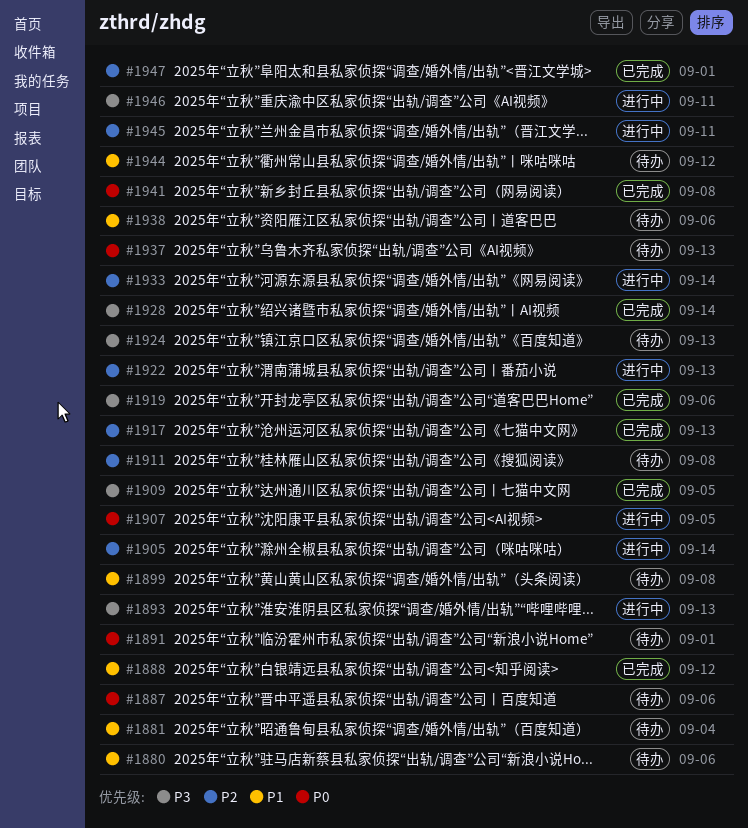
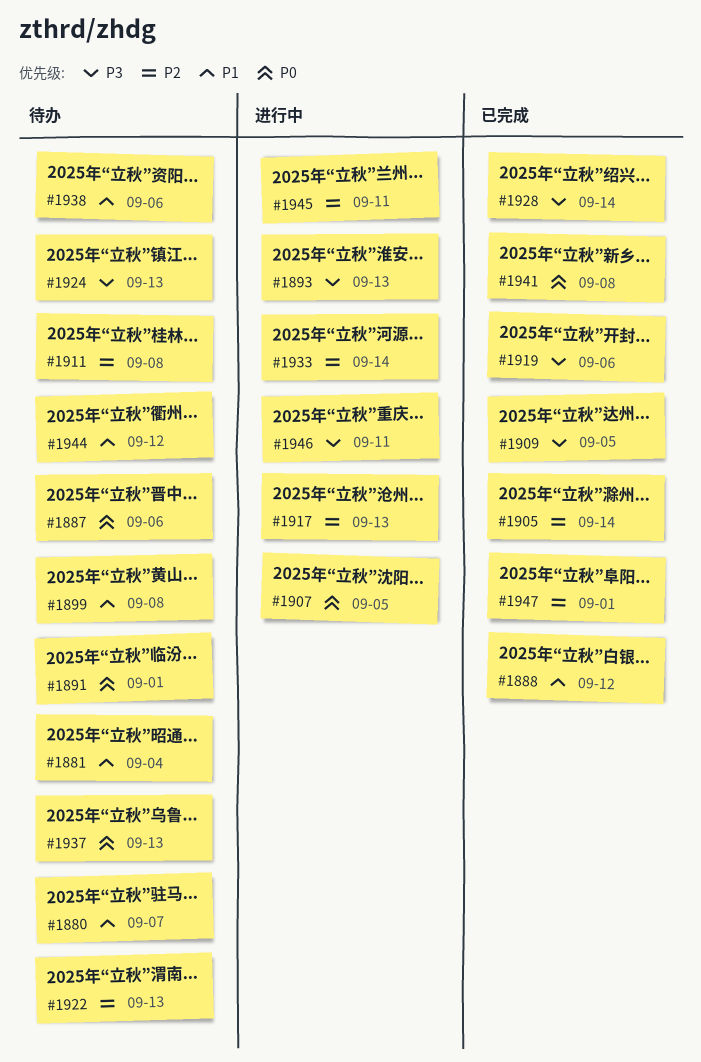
#1880, due: Sep 6 -> Sep 7
#1905, status: 进行中 -> 已完成
#1917, status: 已完成 -> 进行中
#1922, status: 进行中 -> 待办

